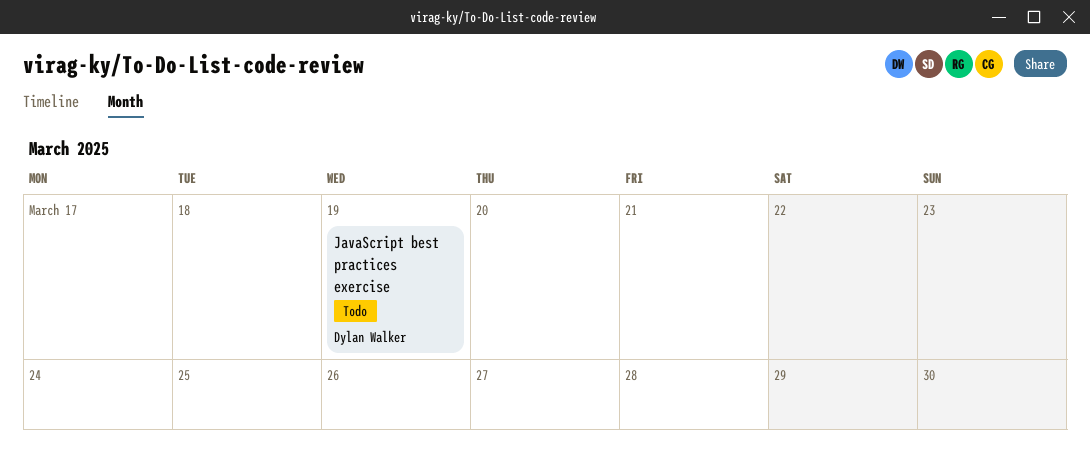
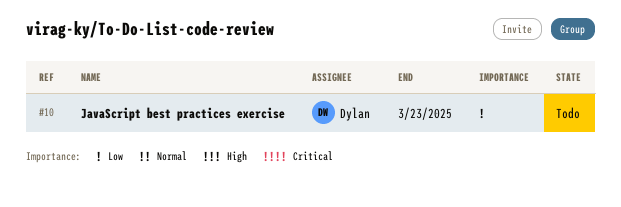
JavaScript best practices exercise, due: Mar 19 -> Mar 23

